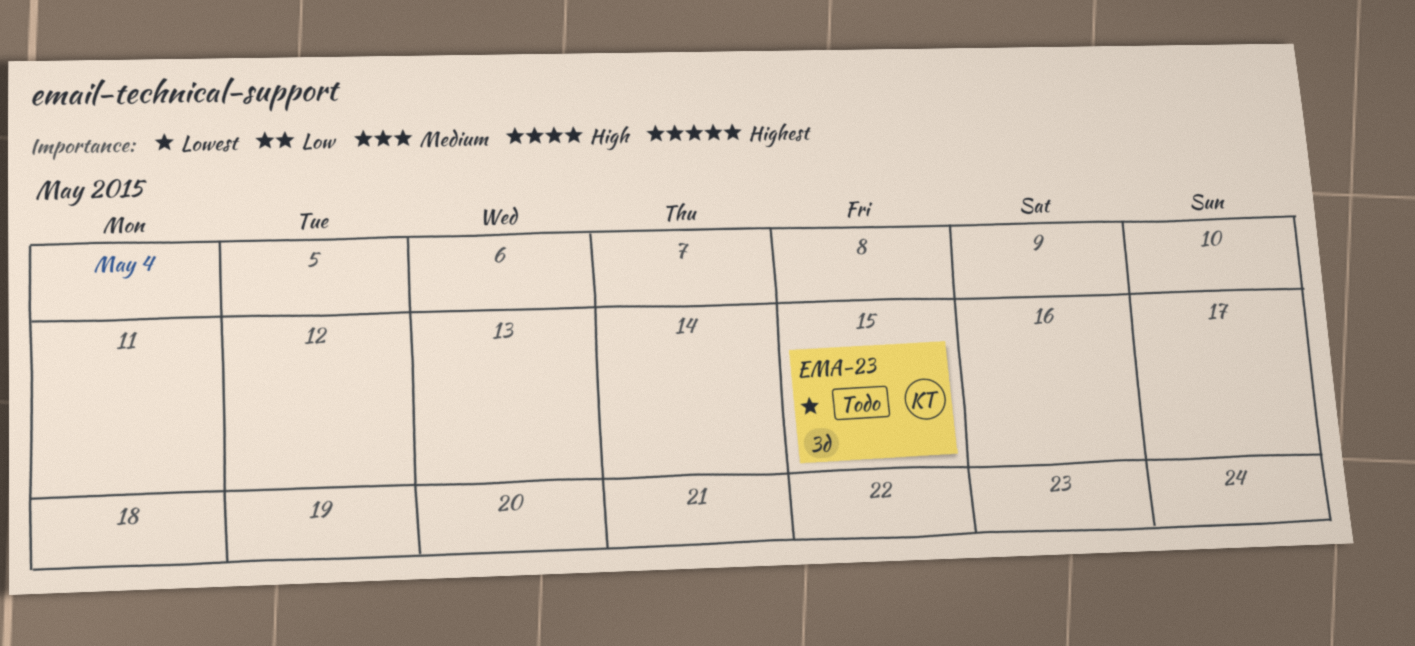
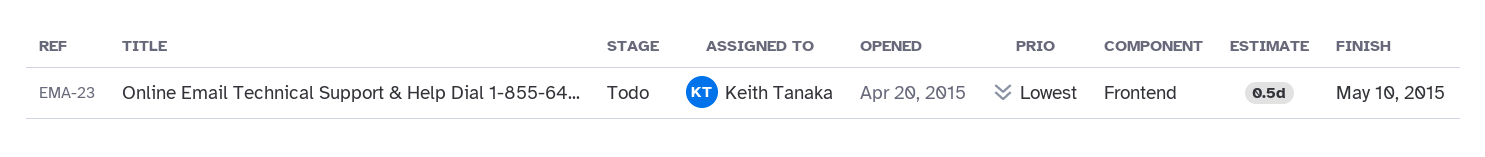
EMA-23, estimate: 3d -> 0.5d
EMA-23, due: May 15 -> May 10

